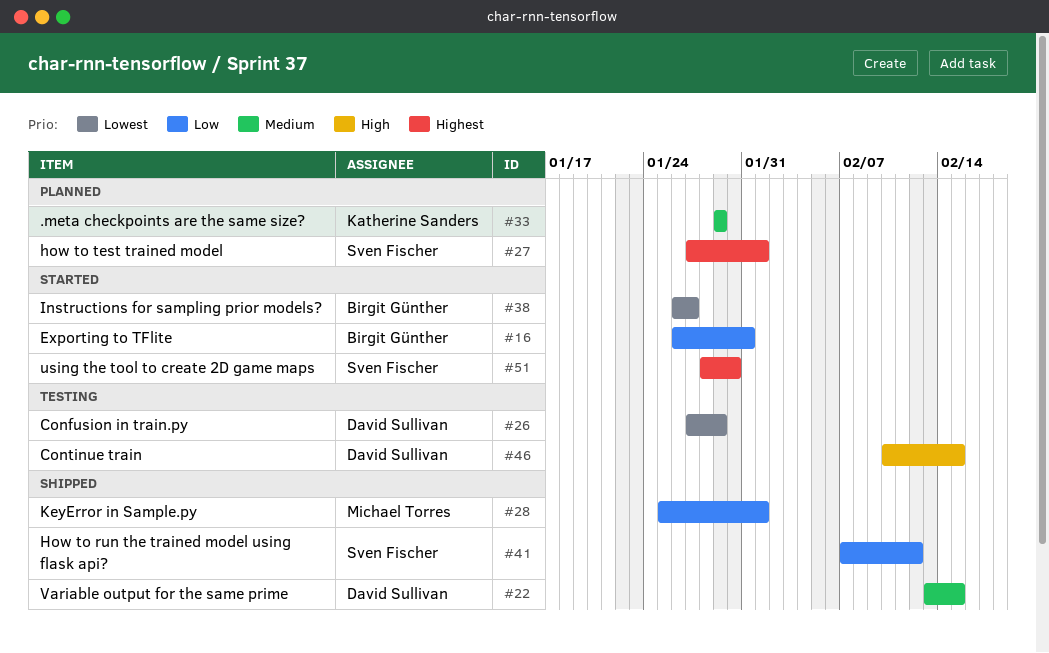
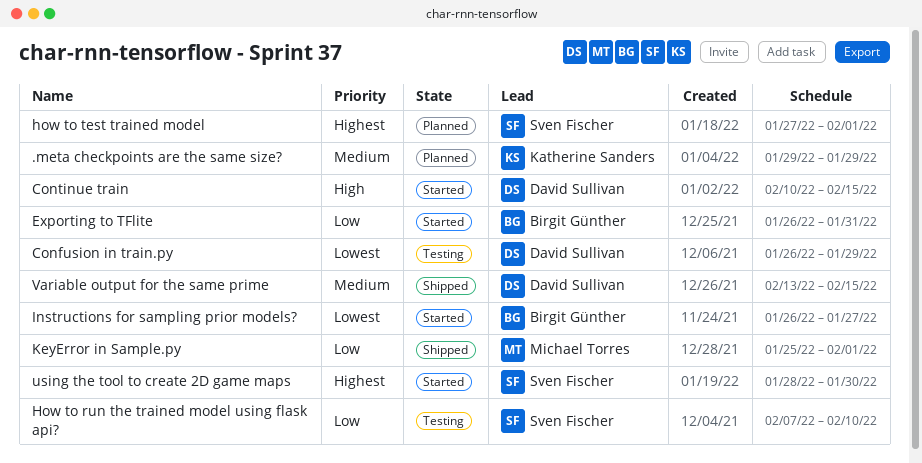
Confusion in train.py, start: Jan 27 -> Jan 26
Continue train, status: Testing -> Started
How to run the trained model using flask api?, status: Shipped -> Testing
How to run the trained model using flask api?, due: Feb 12 -> Feb 10

